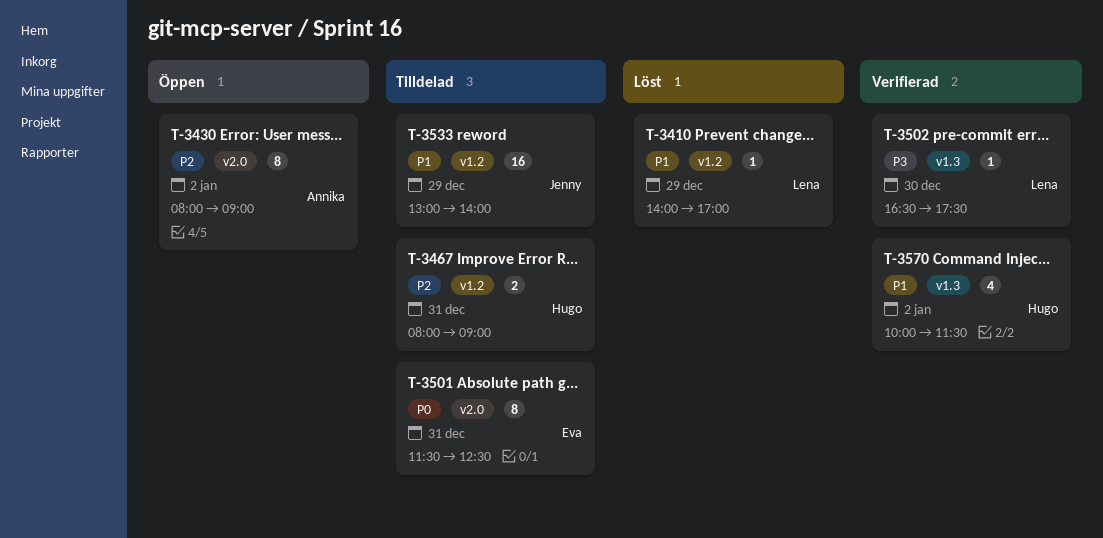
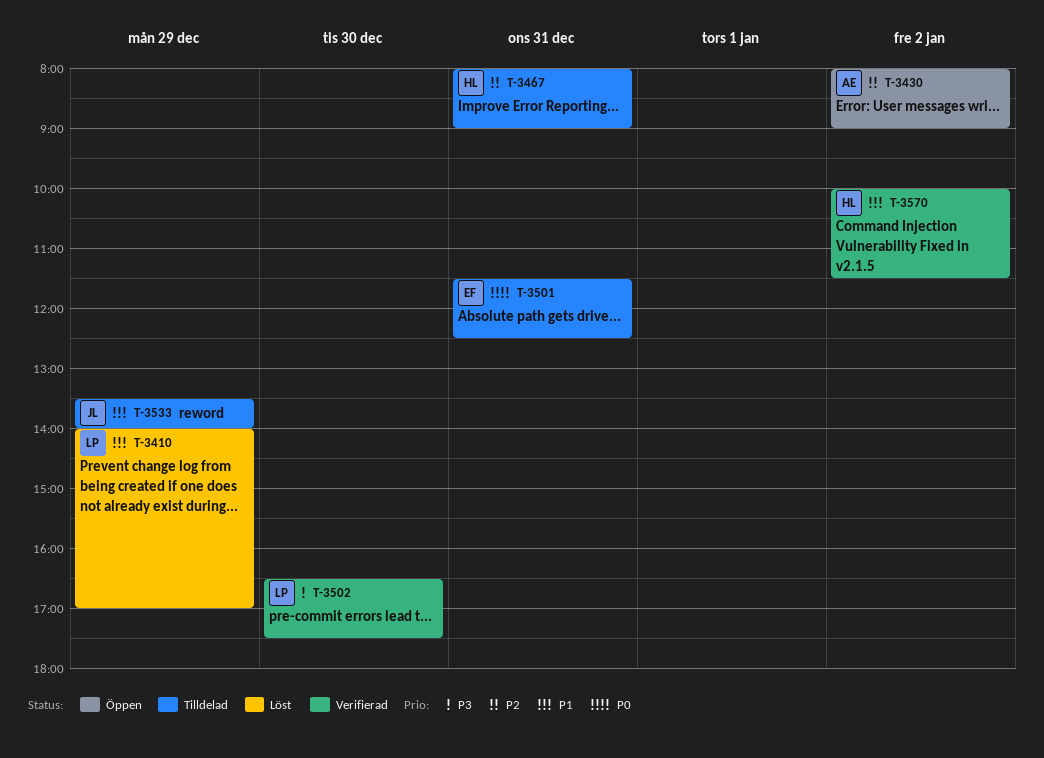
T-3533, begins: 13:00 -> 13:30

